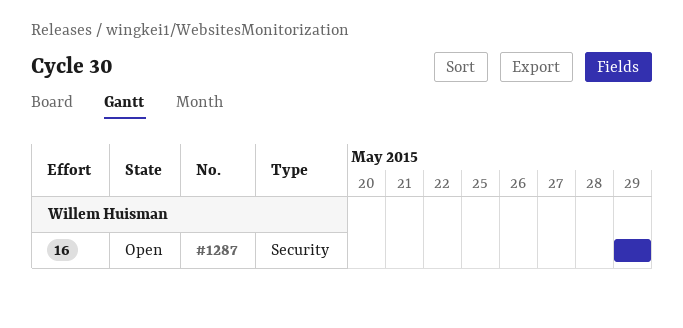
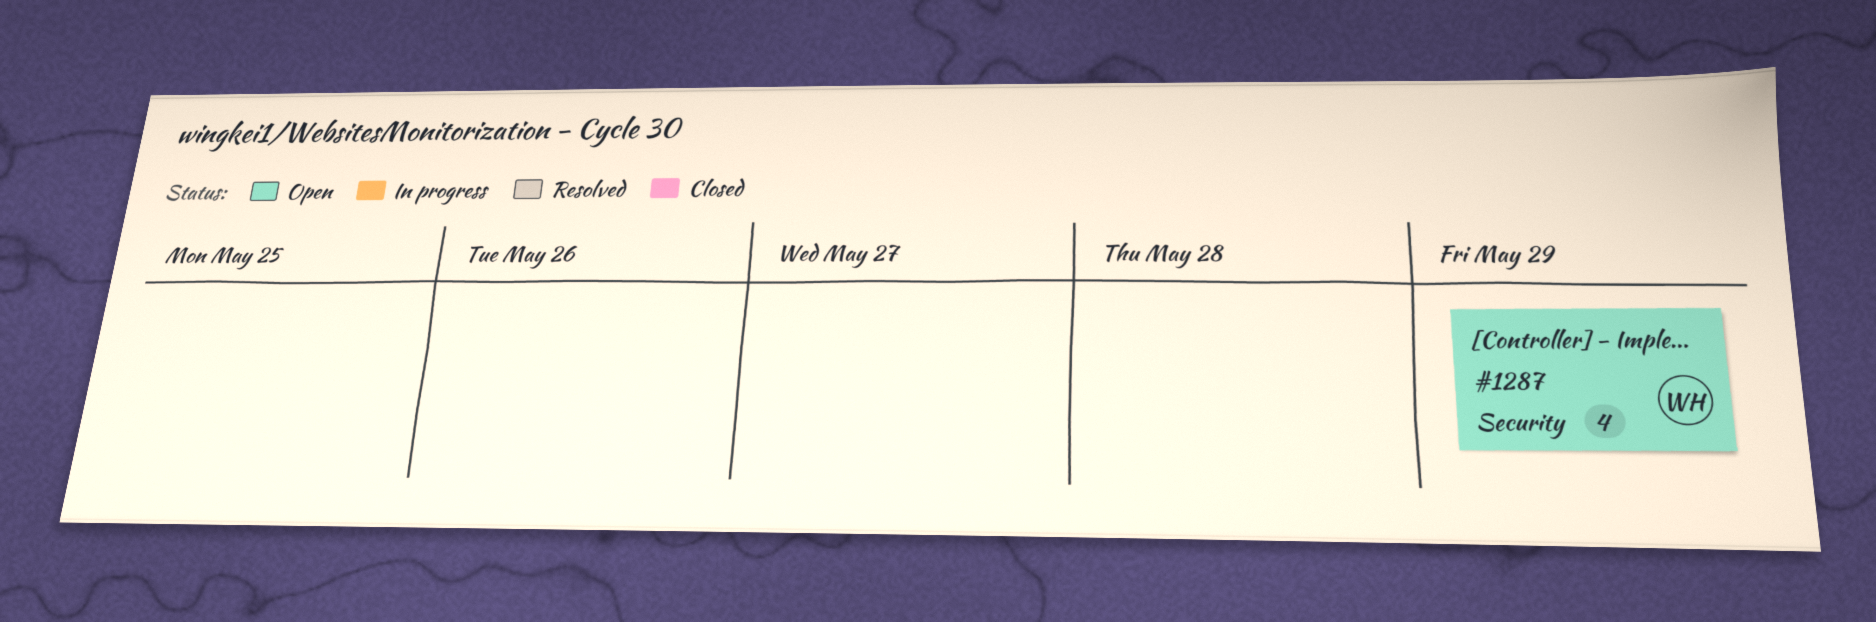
#1287, estimate: 16 -> 4

